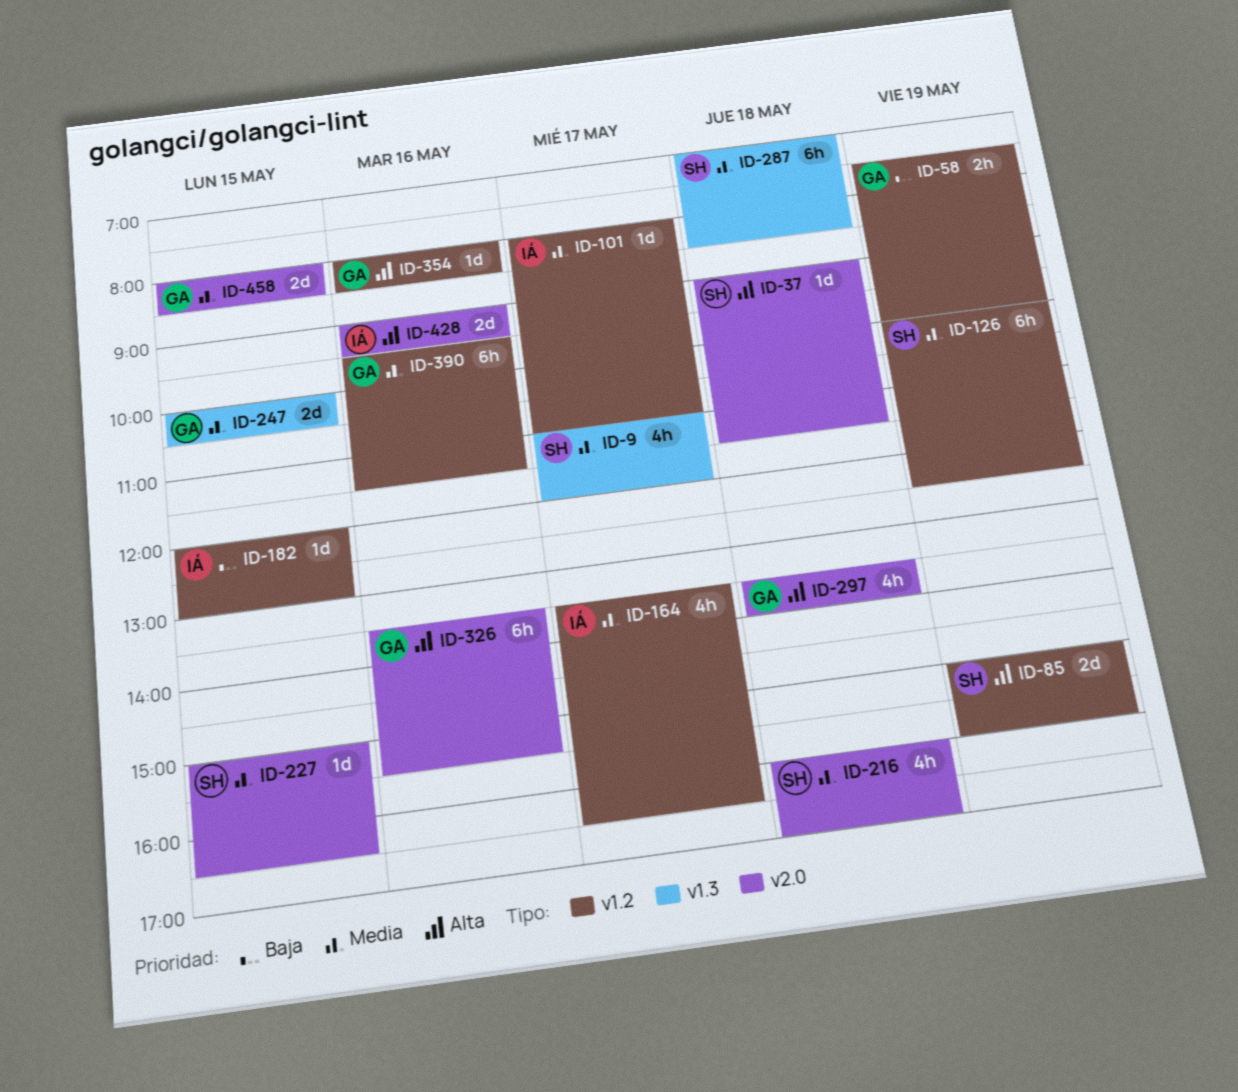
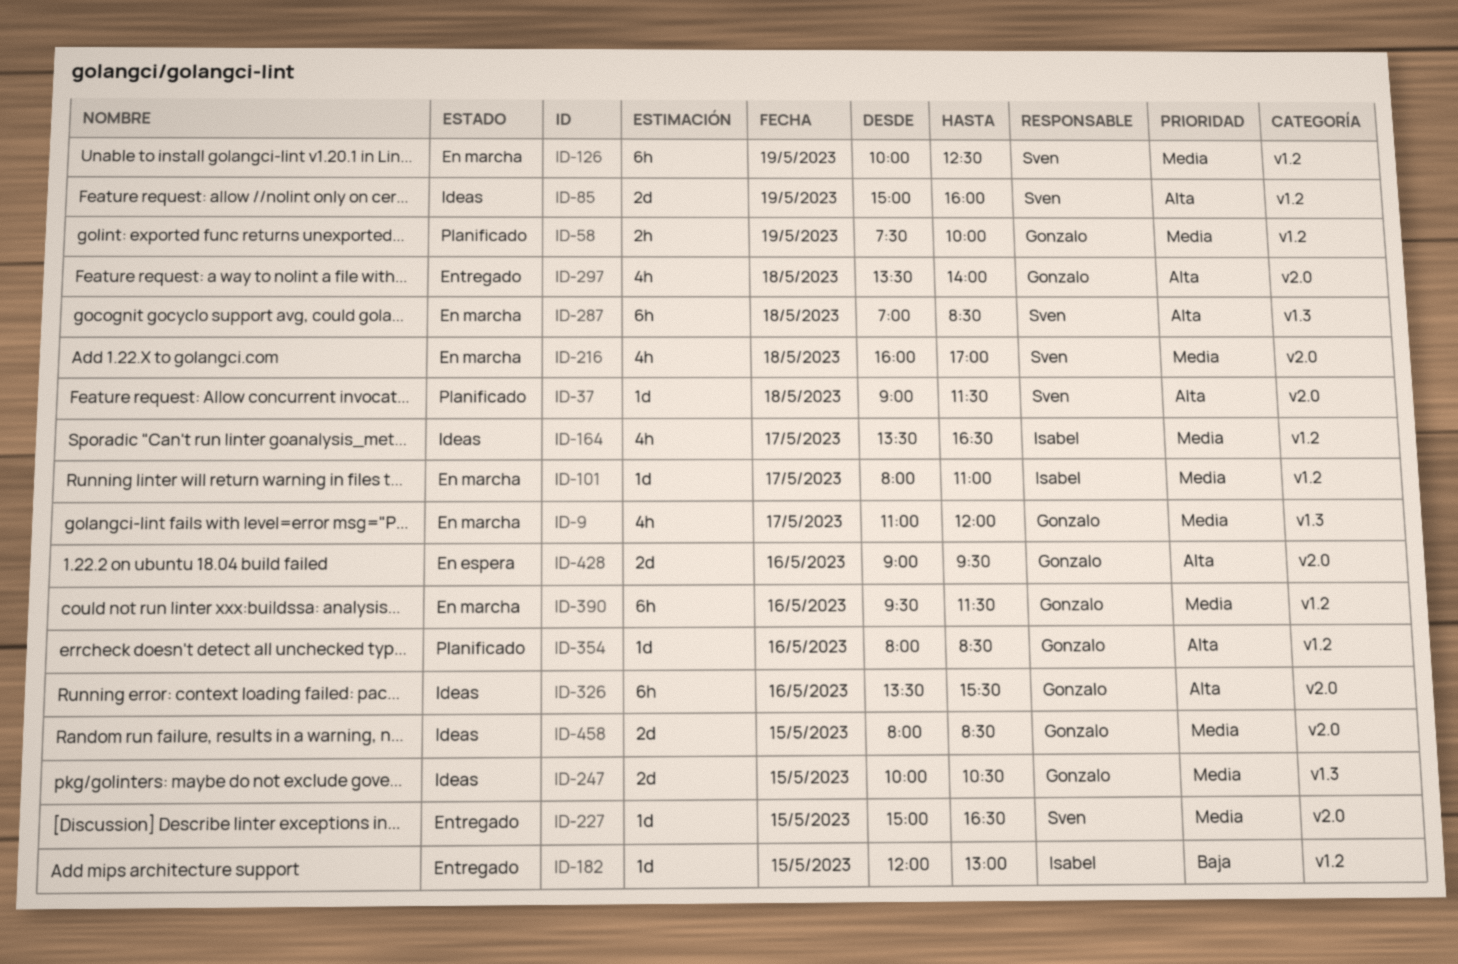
ID-9, owner: Sven -> Gonzalo
ID-58, priority: Baja -> Media
ID-287, priority: Media -> Alta
ID-428, owner: Isabel -> Gonzalo

